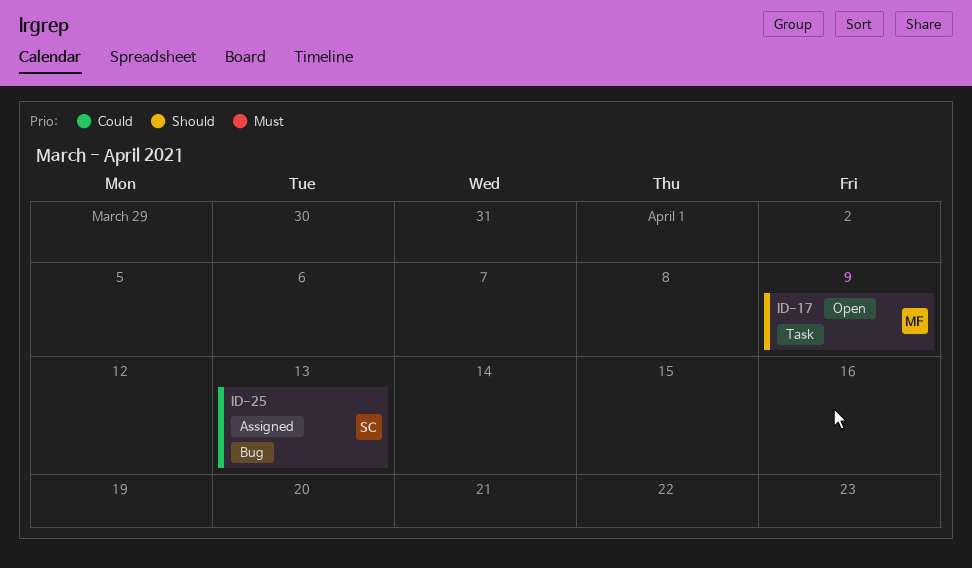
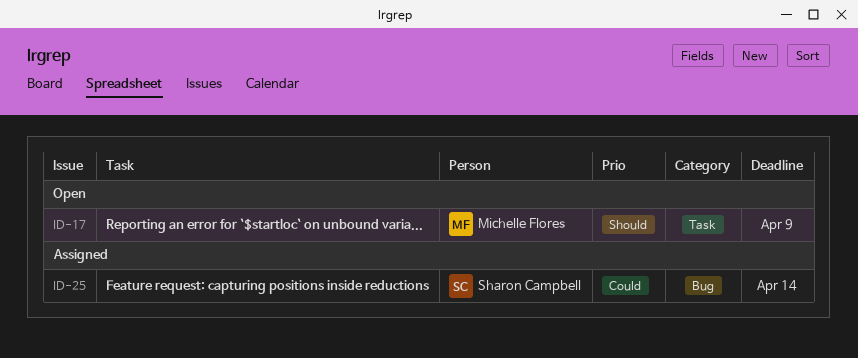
ID-25, due: Apr 13 -> Apr 14

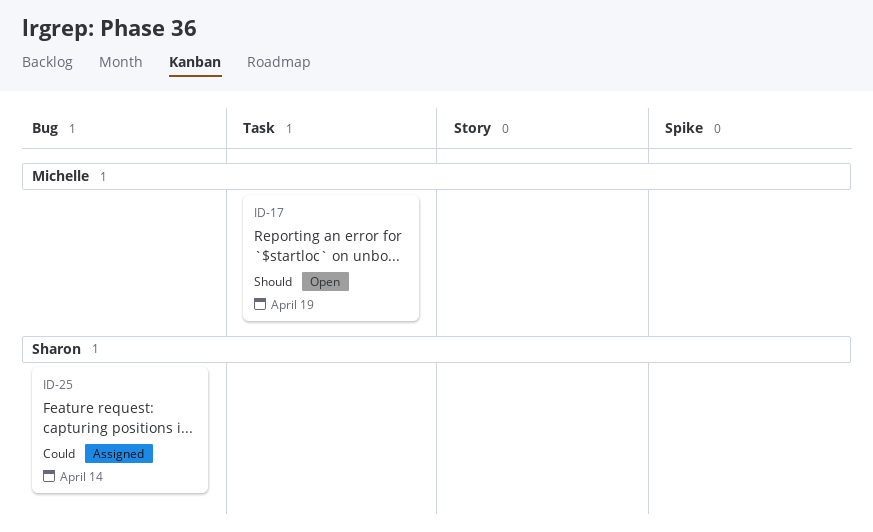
ID-17, due: Apr 9 -> Apr 19

